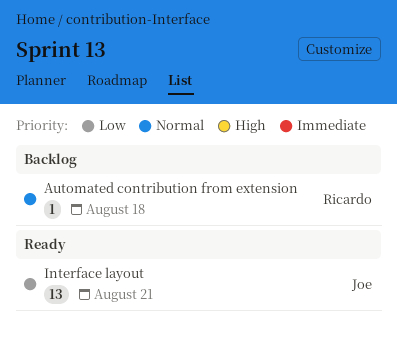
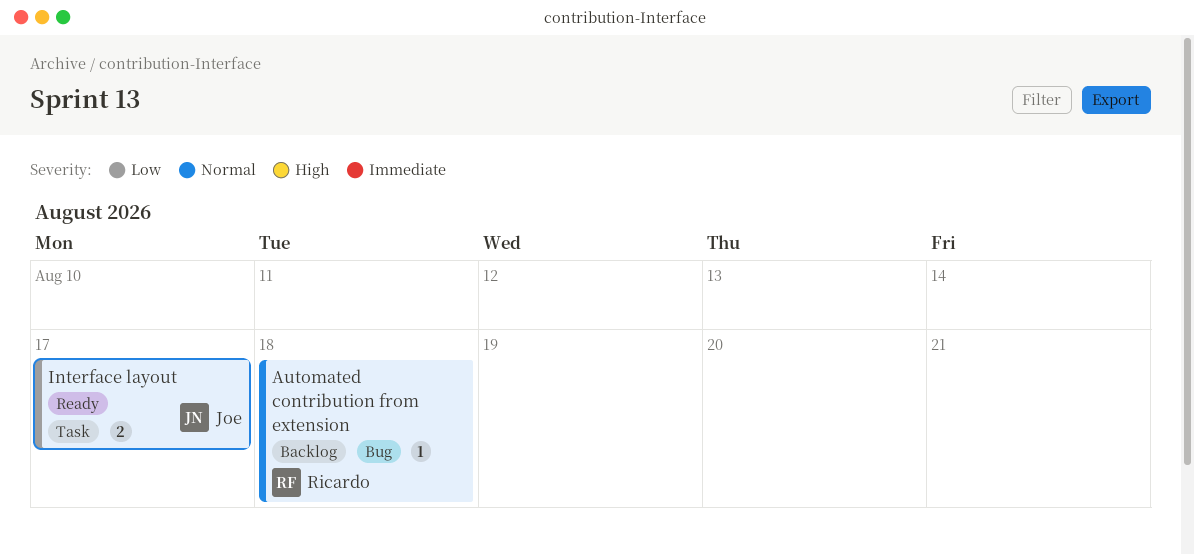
Interface layout, estimate: 13 -> 2
Interface layout, due: Aug 21 -> Aug 17

